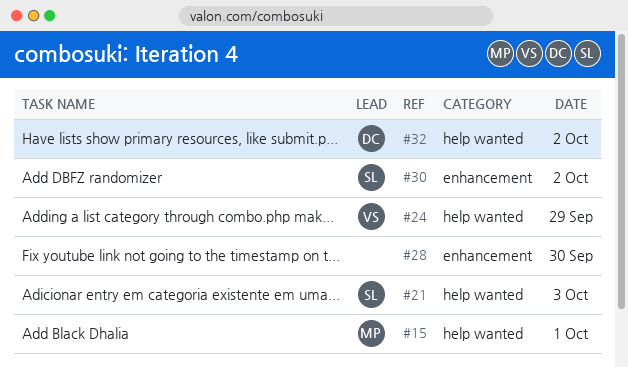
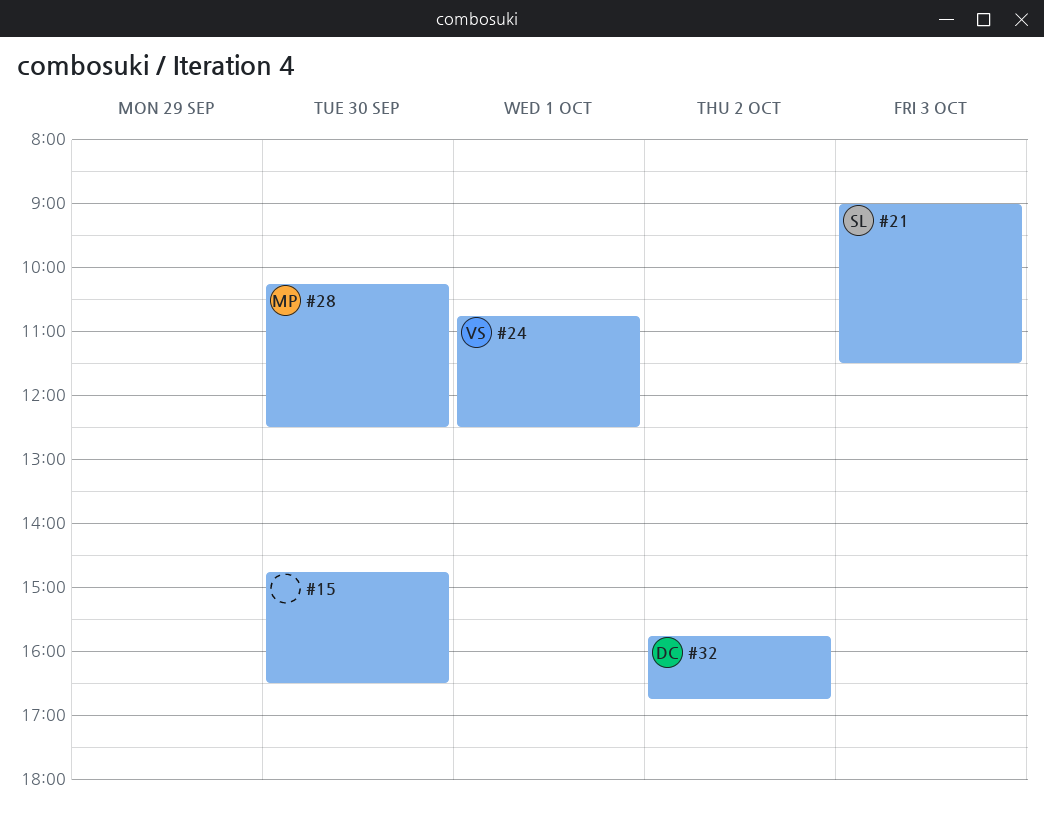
#15, owner: MP -> none
#15, day: Oct 1 -> Sep 30
#24, day: Sep 29 -> Oct 1
#28, owner: none -> MP
#30: present -> none

